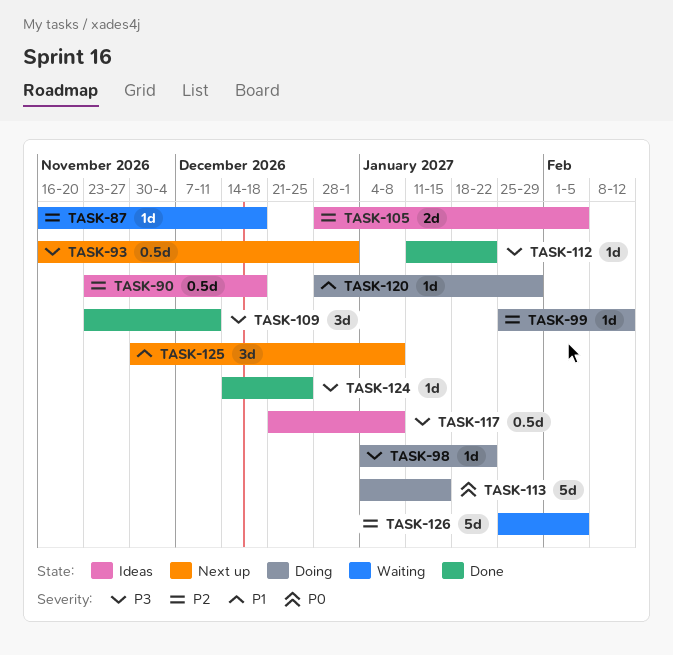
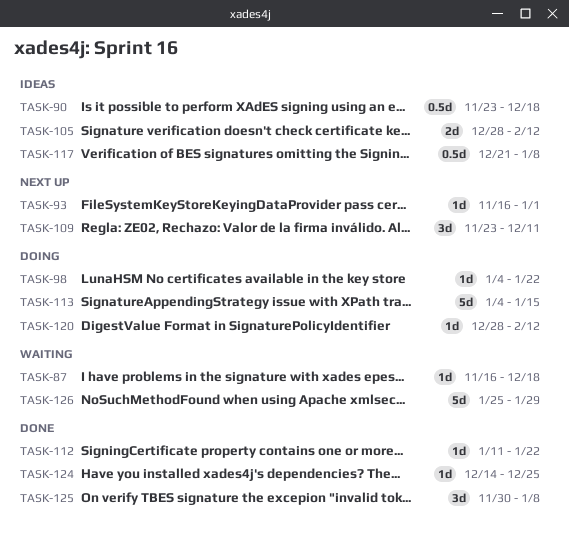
TASK-93, estimate: 0.5d -> 1d
TASK-99: present -> none
TASK-105, due: Feb 5 -> Feb 12
TASK-109, status: Done -> Next up
TASK-120, due: Jan 29 -> Feb 12
TASK-125, status: Next up -> Done
TASK-126, due: Feb 5 -> Jan 29

